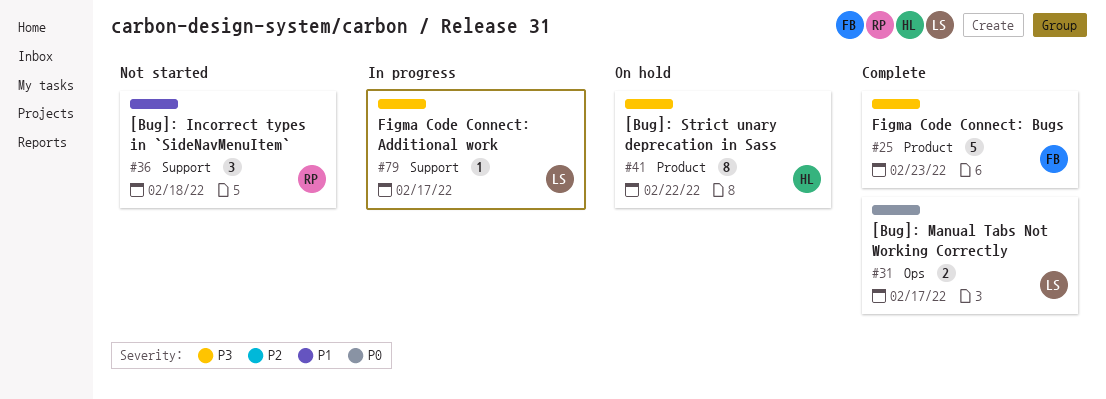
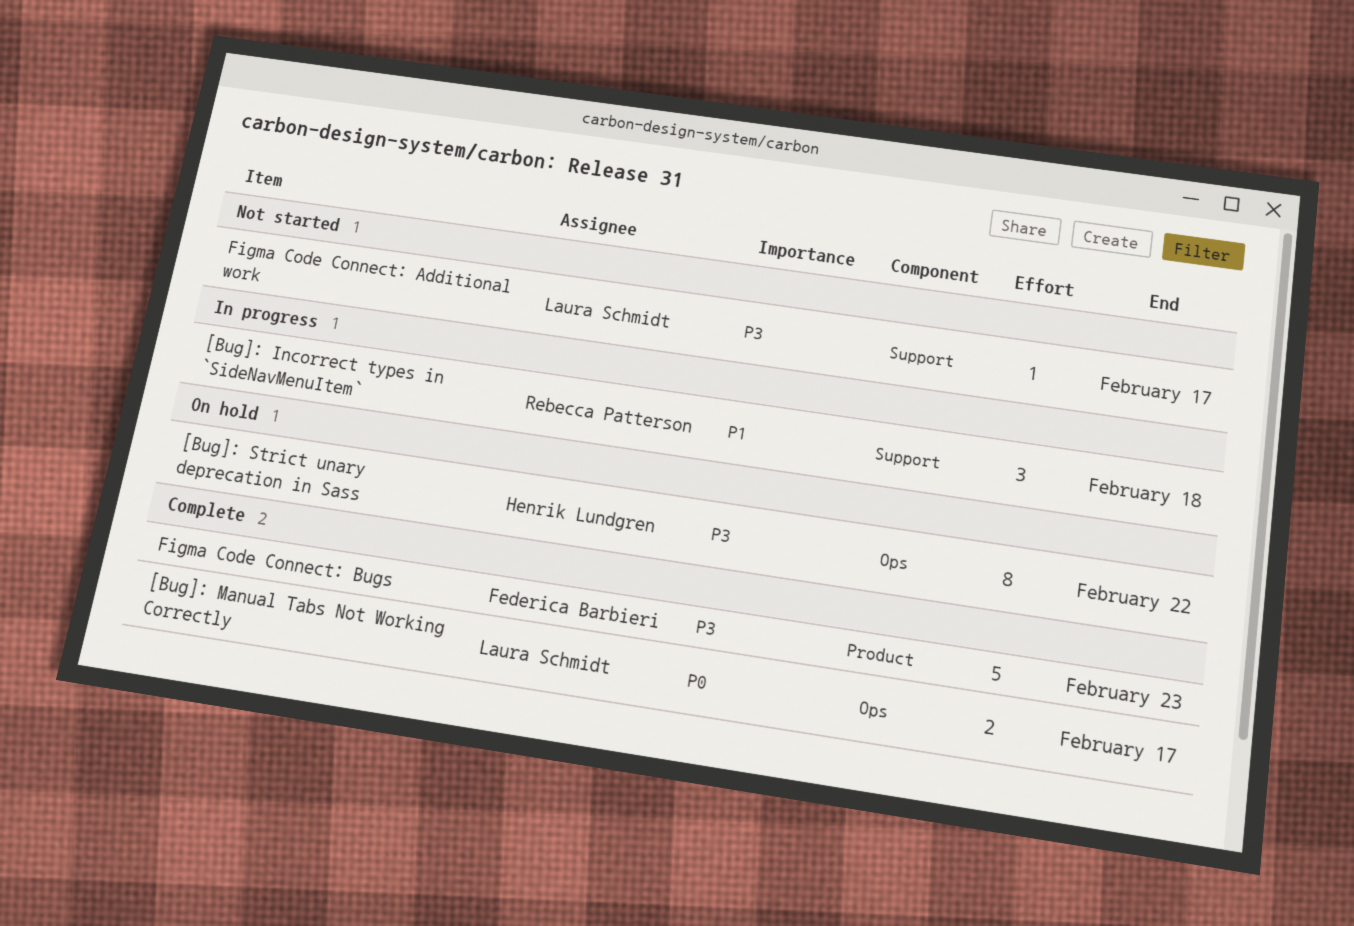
[Bug]: Incorrect types in `SideNavMenuItem`, status: Not started -> In progress
[Bug]: Strict unary deprecation in Sass, label: Product -> Ops
Figma Code Connect: Additional work, status: In progress -> Not started

